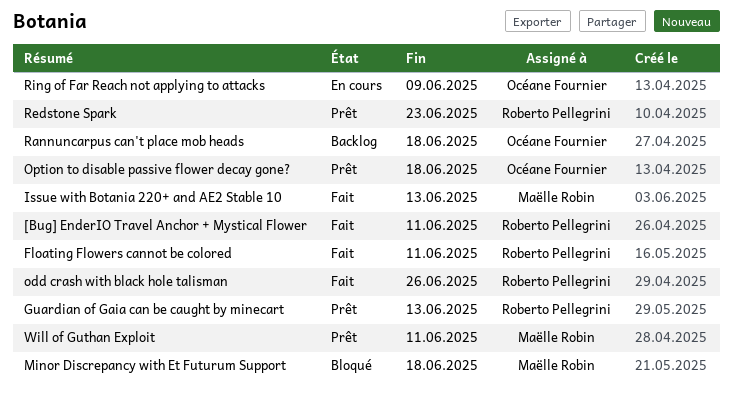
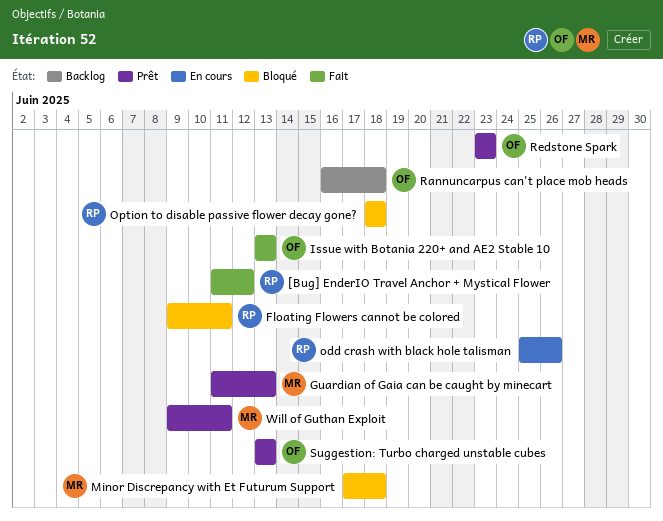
[Bug] EnderIO Travel Anchor + Mystical Flower, due: Jun 11 -> Jun 12
Floating Flowers cannot be colored, status: Fait -> Bloqué
Guardian of Gaia can be caught by minecart, owner: Roberto Pellegrini -> Maëlle Robin
Issue with Botania 220+ and AE2 Stable 10, owner: Maëlle Robin -> Océane Fournier
odd crash with black hole talisman, status: Fait -> En cours
Option to disable passive flower decay gone?, status: Prêt -> Bloqué
Option to disable passive flower decay gone?, owner: Océane Fournier -> Roberto Pellegrini
Redstone Spark, owner: Roberto Pellegrini -> Océane Fournier
Ring of Far Reach not applying to attacks: present -> none
Suggestion: Turbo charged unstable cubes: none -> present

